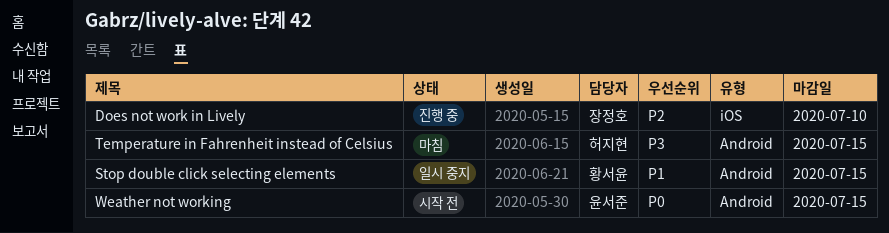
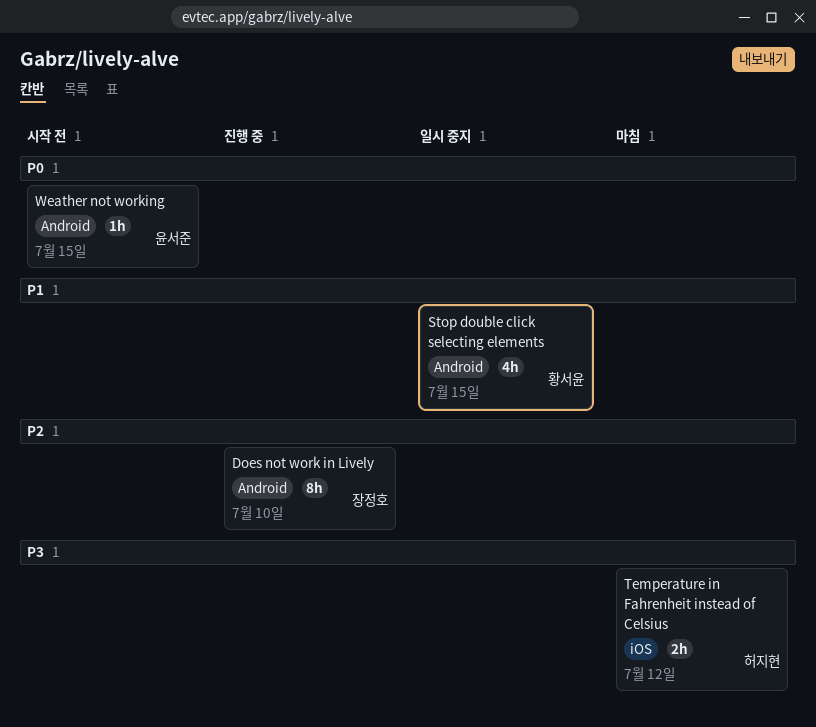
Does not work in Lively, label: iOS -> Android
Temperature in Fahrenheit instead of Celsius, label: Android -> iOS
Temperature in Fahrenheit instead of Celsius, due: Jul 15 -> Jul 12

